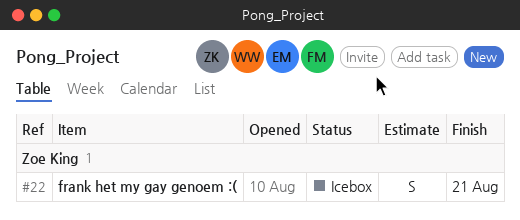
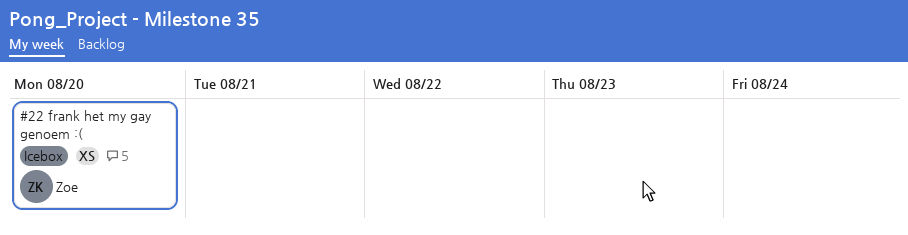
#22, estimate: S -> XS
#22, due: Aug 21 -> Aug 20

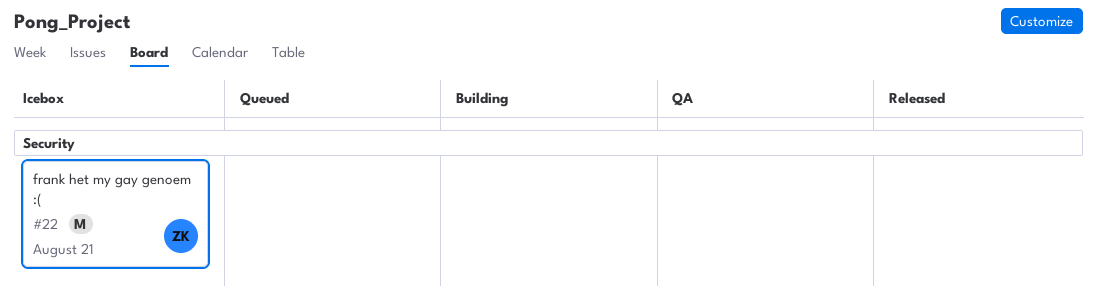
#22, estimate: XS -> M
#22, due: Aug 20 -> Aug 21

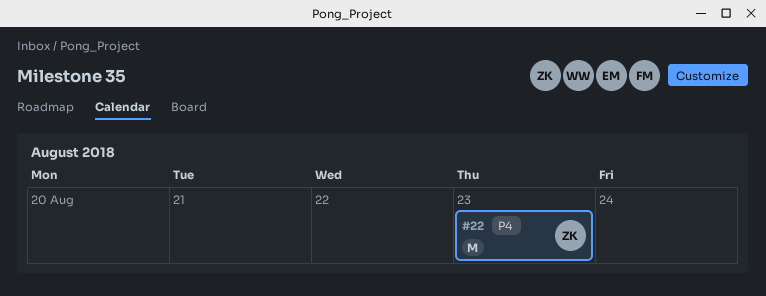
#22, due: Aug 21 -> Aug 23

